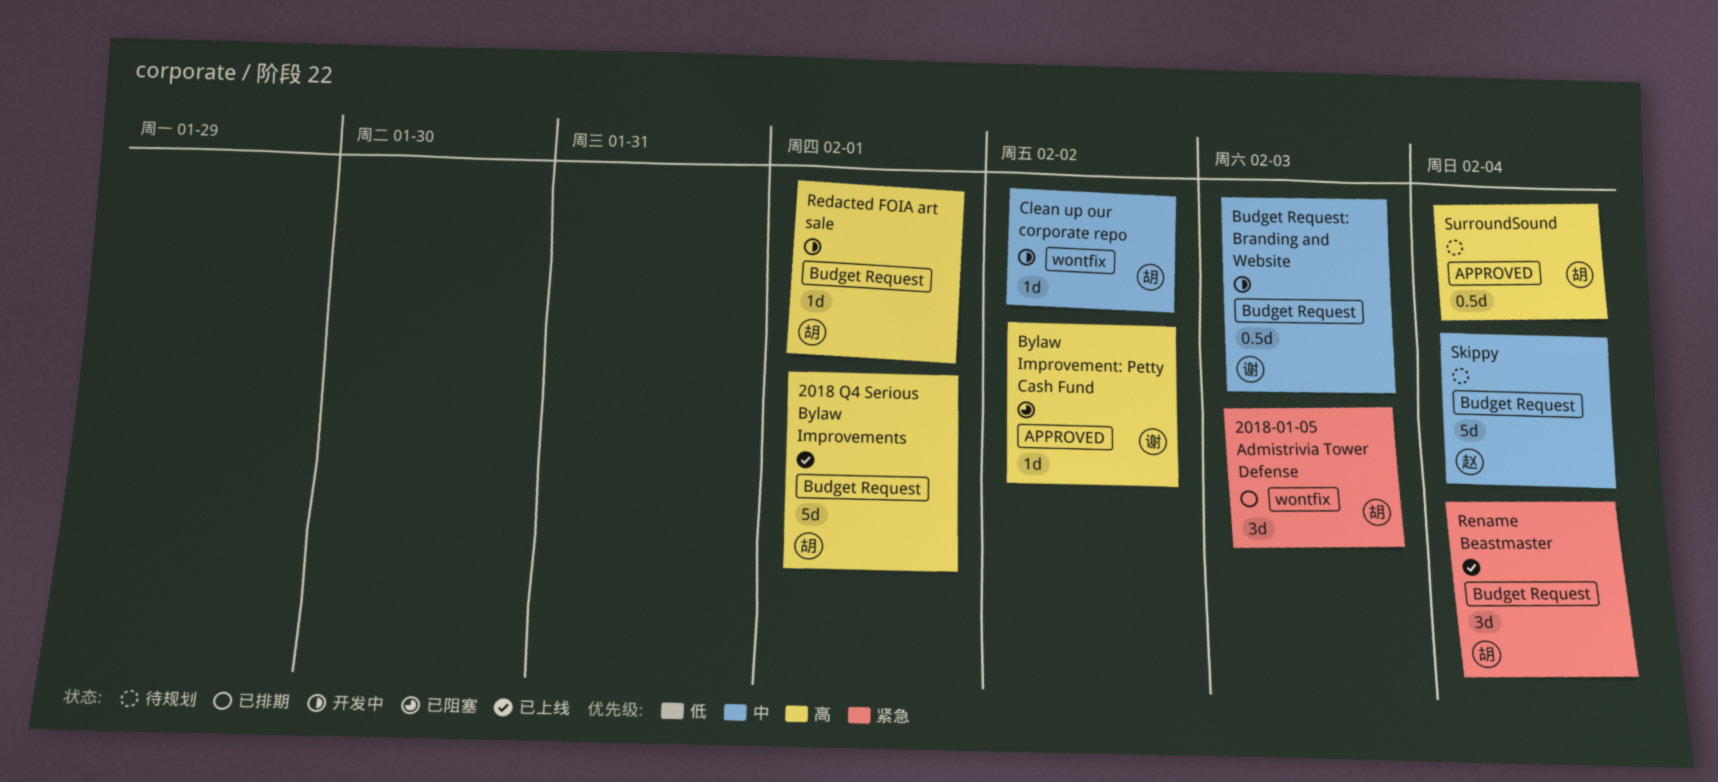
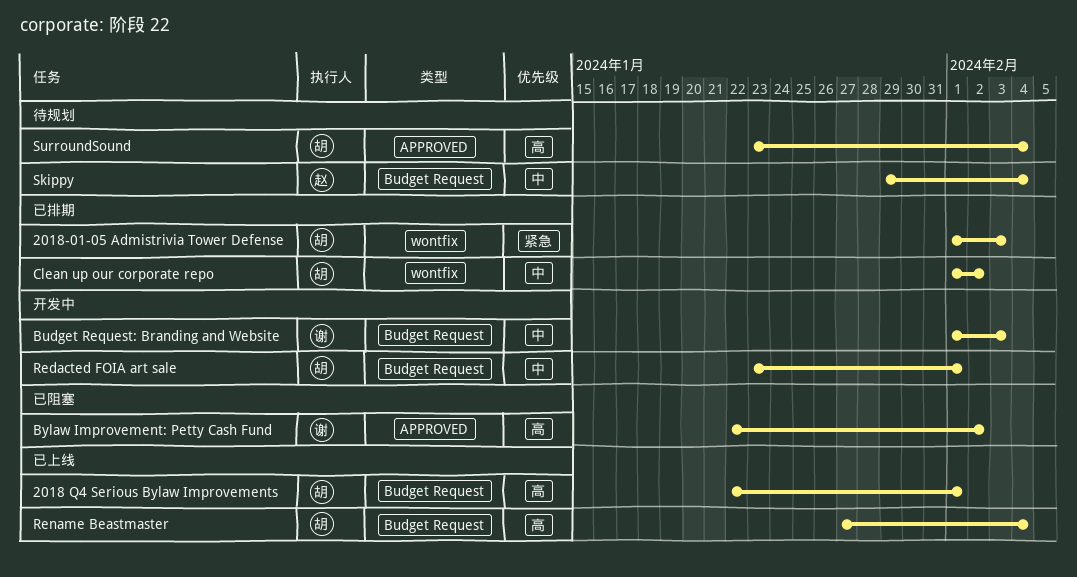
Clean up our corporate repo, status: 开发中 -> 已排期
Redacted FOIA art sale, priority: 高 -> 中
Rename Beastmaster, priority: 紧急 -> 高

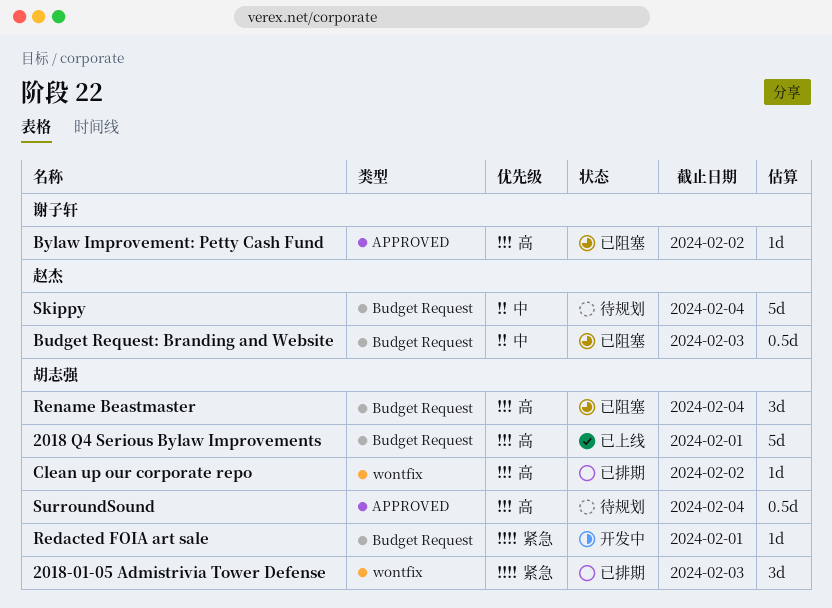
Budget Request: Branding and Website, status: 开发中 -> 已阻塞
Budget Request: Branding and Website, owner: 谢子轩 -> 赵杰
Clean up our corporate repo, priority: 中 -> 高
Redacted FOIA art sale, priority: 中 -> 紧急
Rename Beastmaster, status: 已上线 -> 已阻塞

